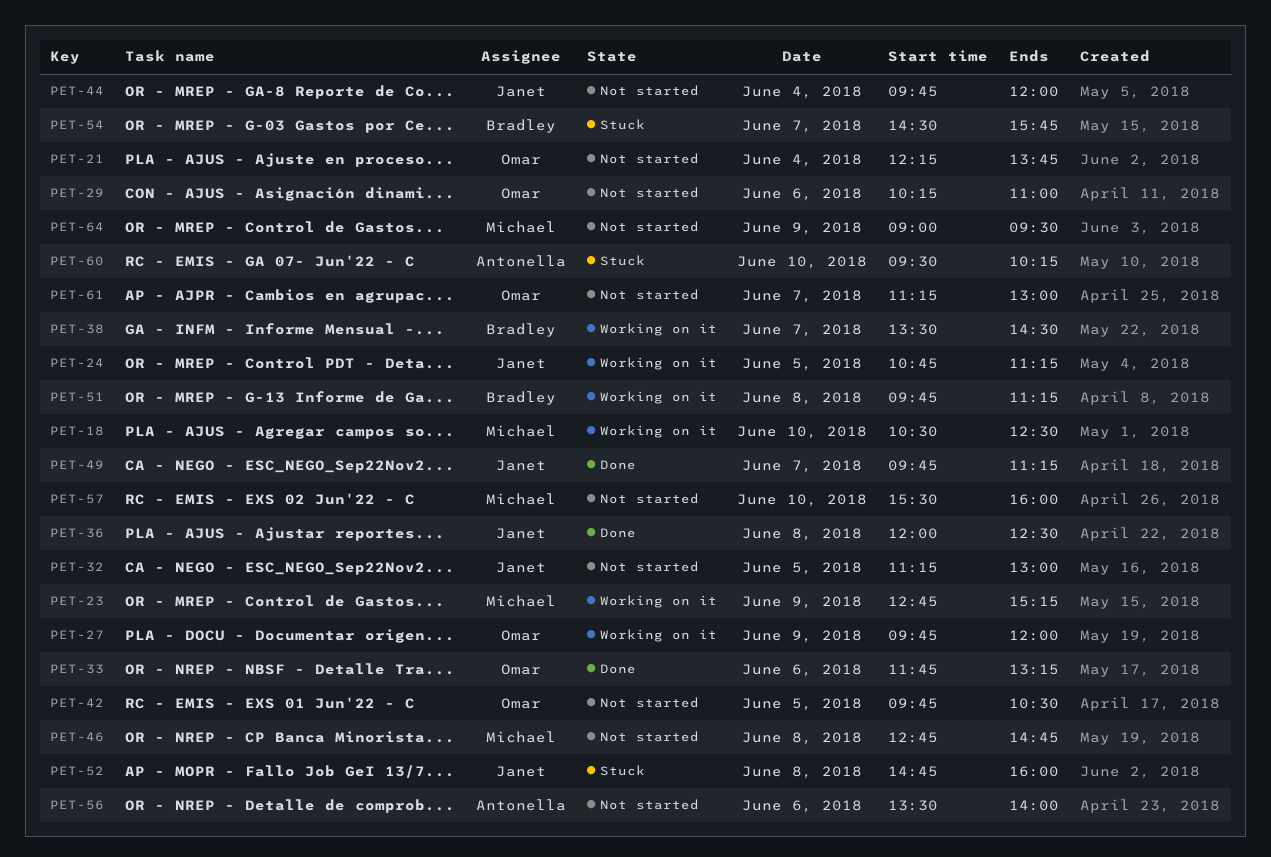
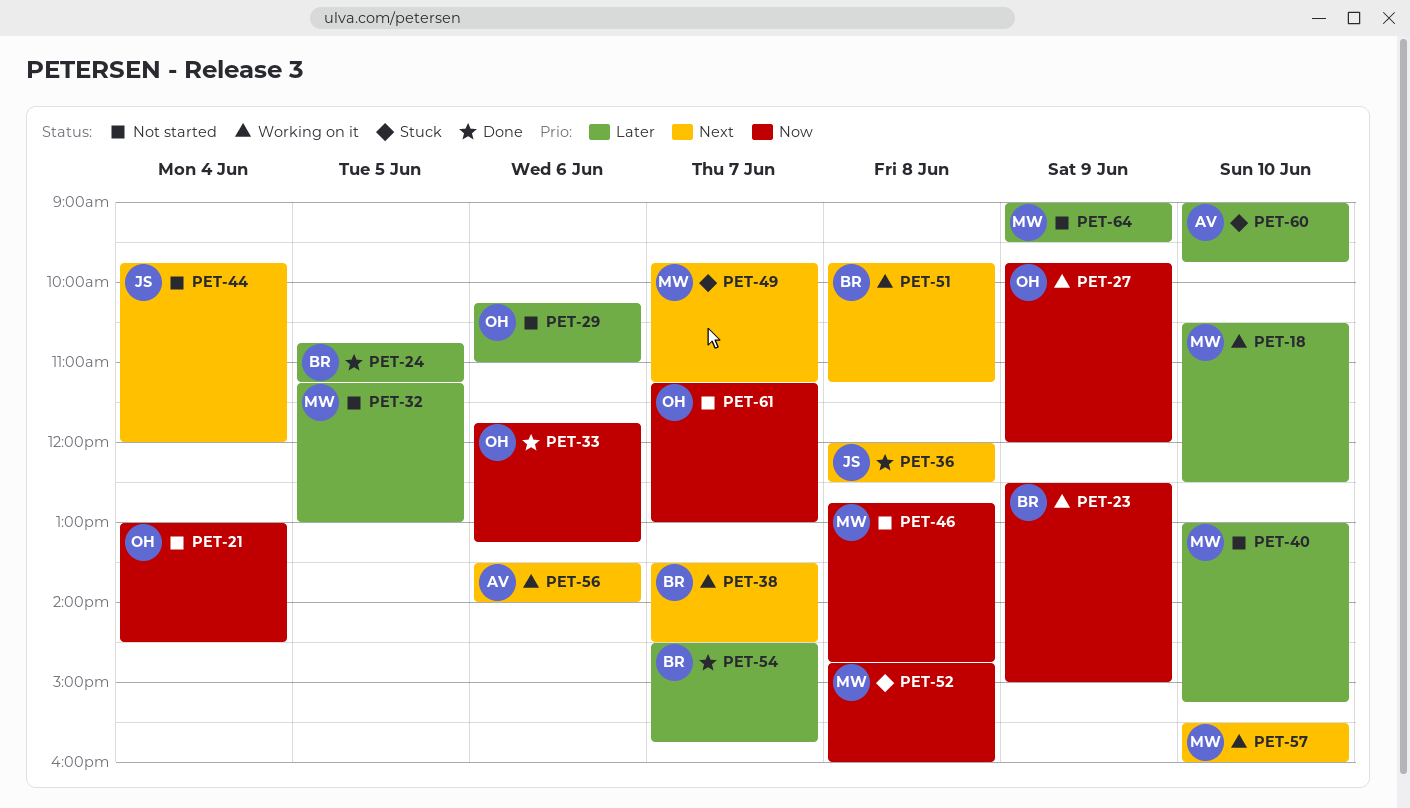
PET-21, begins: 12:15 -> 13:00
PET-21, ends: 13:45 -> 14:30
PET-23, owner: Michael -> Bradley
PET-23, begins: 12:45 -> 12:30
PET-23, ends: 15:15 -> 15:00
PET-24, status: Working on it -> Done
PET-24, owner: Janet -> Bradley
PET-32, owner: Janet -> Michael
PET-40: none -> present
PET-42: present -> none
PET-49, status: Done -> Stuck
PET-49, owner: Janet -> Michael
PET-52, owner: Janet -> Michael
PET-54, status: Stuck -> Done
PET-56, status: Not started -> Working on it
PET-57, status: Not started -> Working on it
PET-60, begins: 09:30 -> 09:00
PET-60, ends: 10:15 -> 09:45

